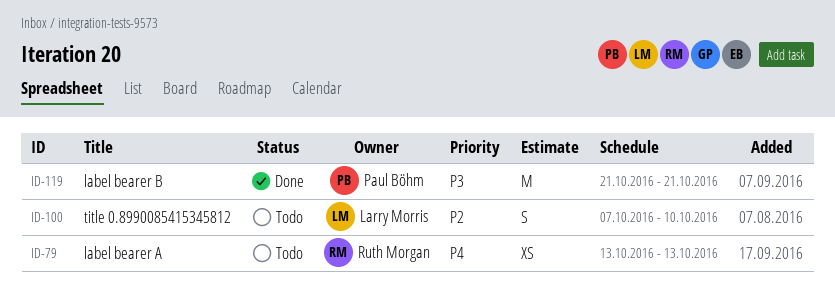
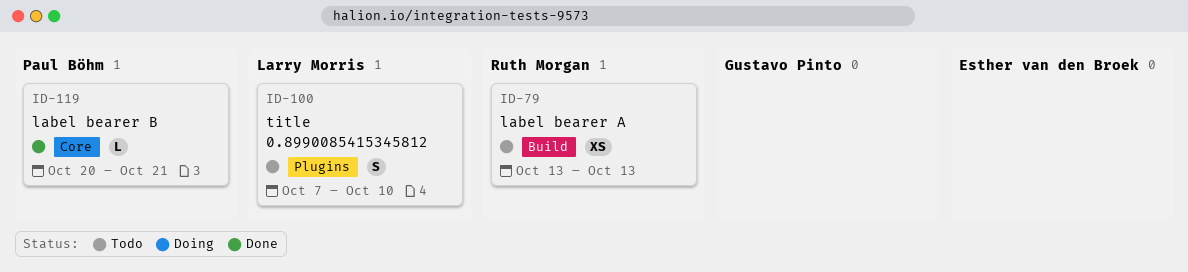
ID-119, estimate: M -> L
ID-119, start: Oct 21 -> Oct 20

